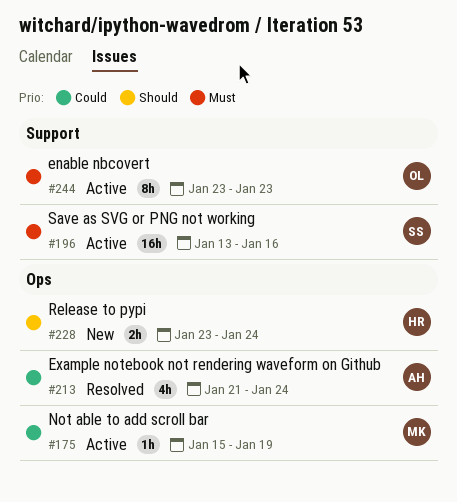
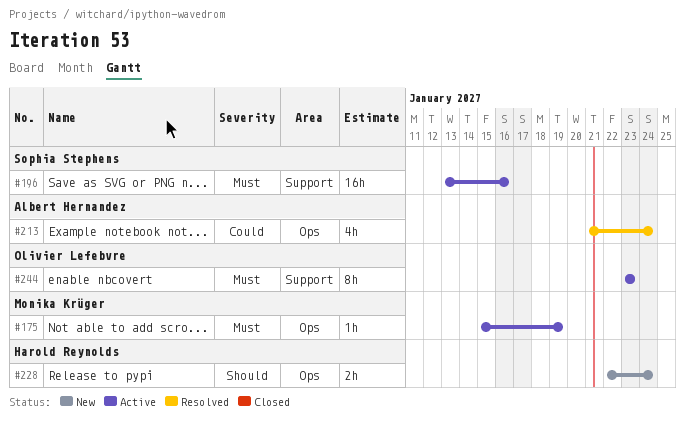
#175, priority: Could -> Must
#228, start: Jan 23 -> Jan 22

